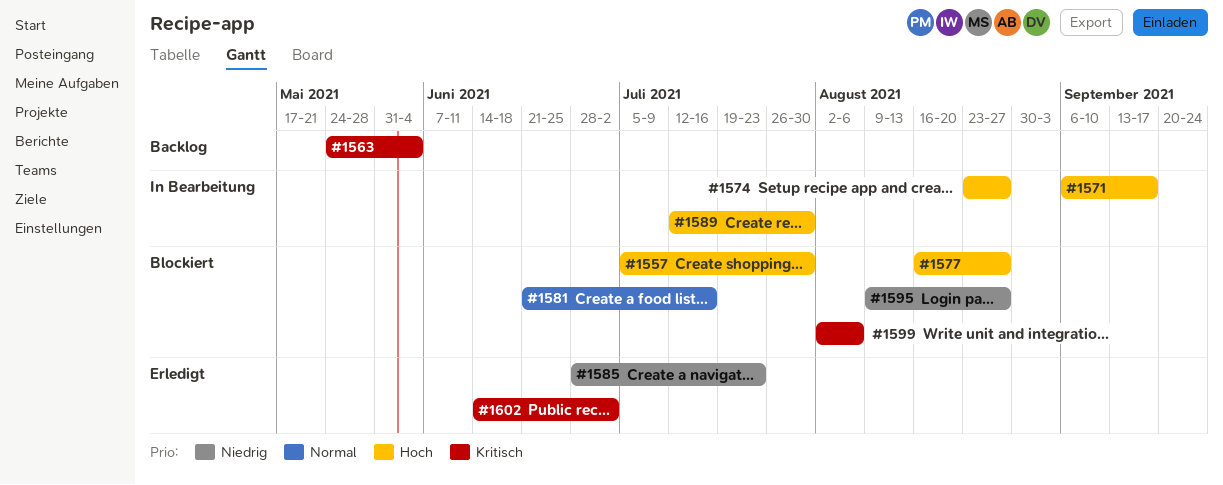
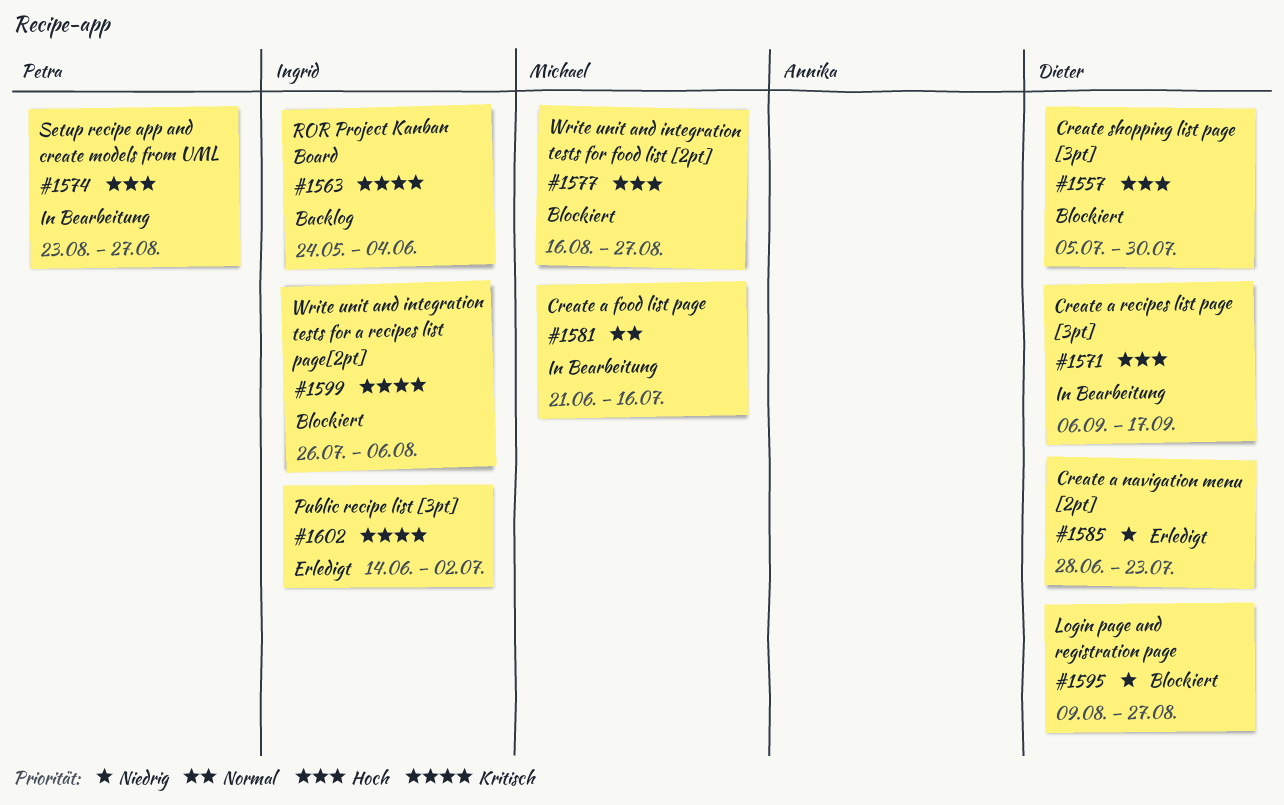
#1581, status: Blockiert -> In Bearbeitung
#1589: present -> none
#1599, start: Aug 2 -> Jul 26

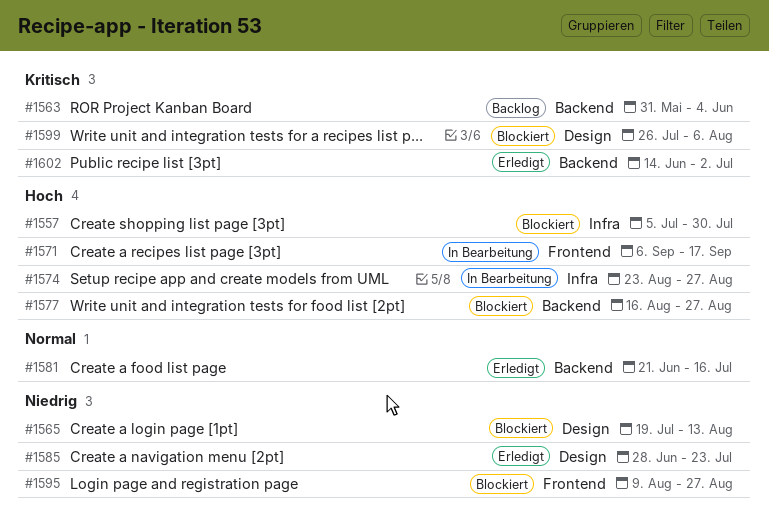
#1563, start: May 24 -> May 31
#1565: none -> present
#1581, status: In Bearbeitung -> Erledigt

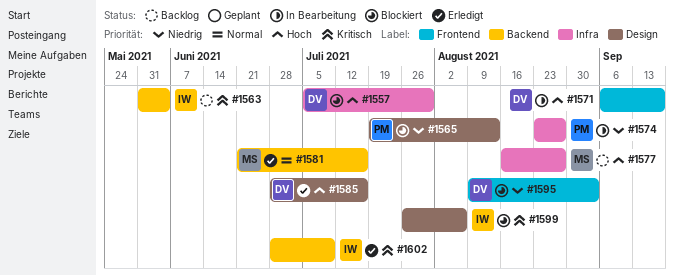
#1574, priority: Hoch -> Niedrig
#1577, status: Blockiert -> Backlog
#1577, label: Backend -> Infra
#1585, priority: Niedrig -> Hoch
#1585, due: Jul 23 -> Jul 16
#1595, due: Aug 27 -> Sep 3
#1602, start: Jun 14 -> Jun 28
#1602, due: Jul 2 -> Jul 9

